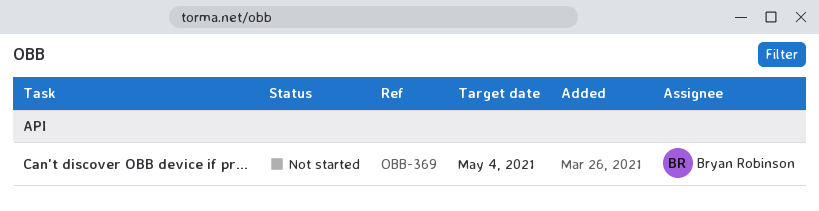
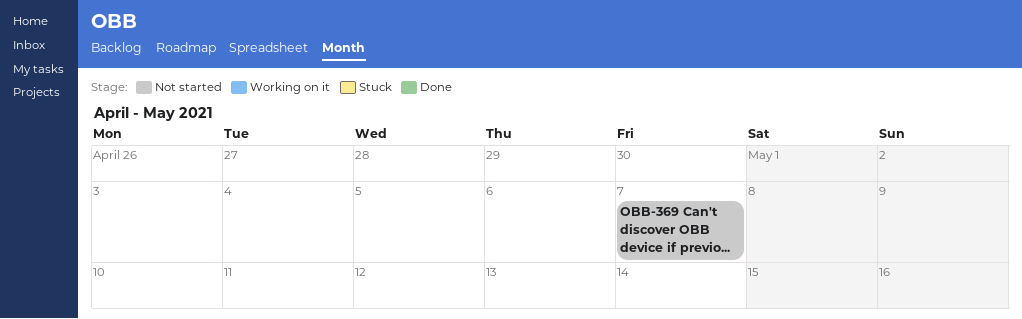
OBB-369, due: May 4 -> May 7

